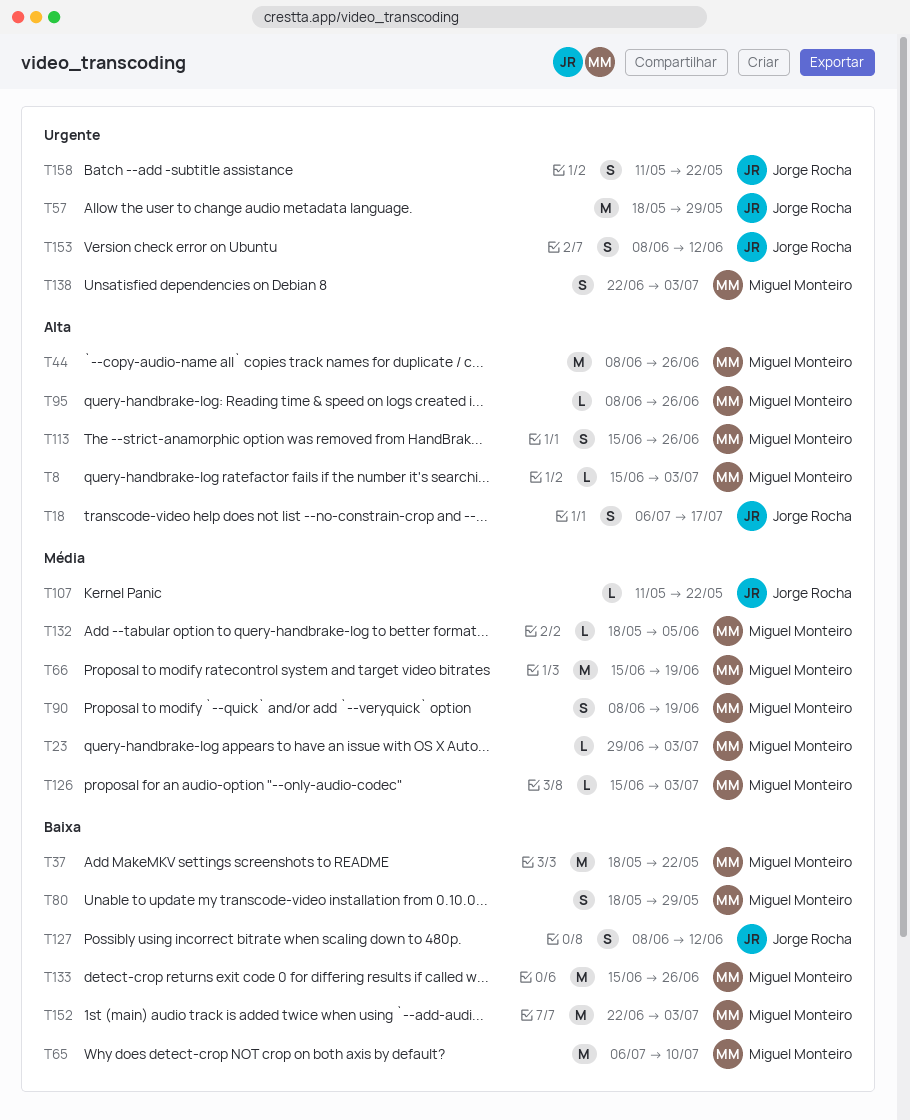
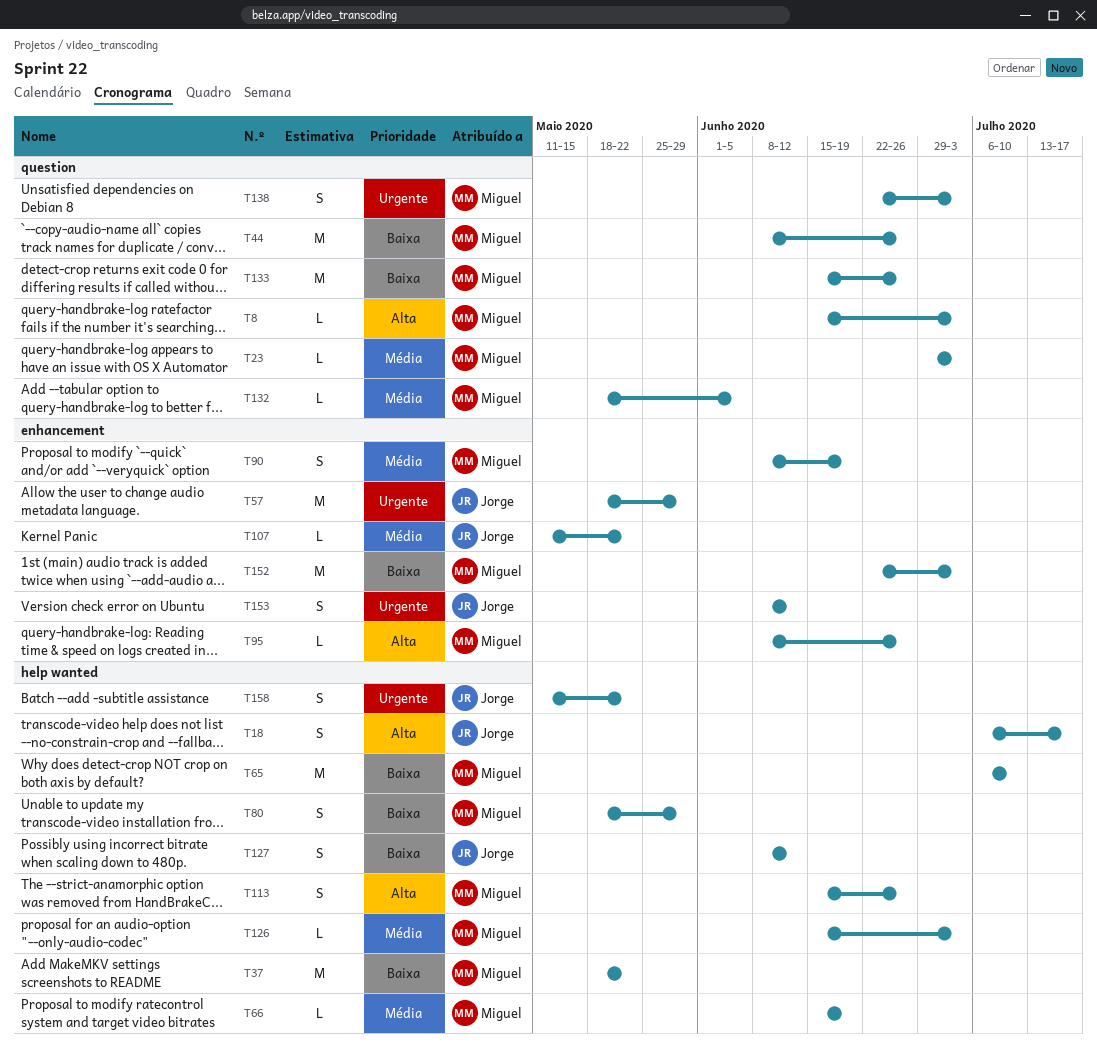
T44, priority: Alta -> Baixa
T66, estimate: M -> L

